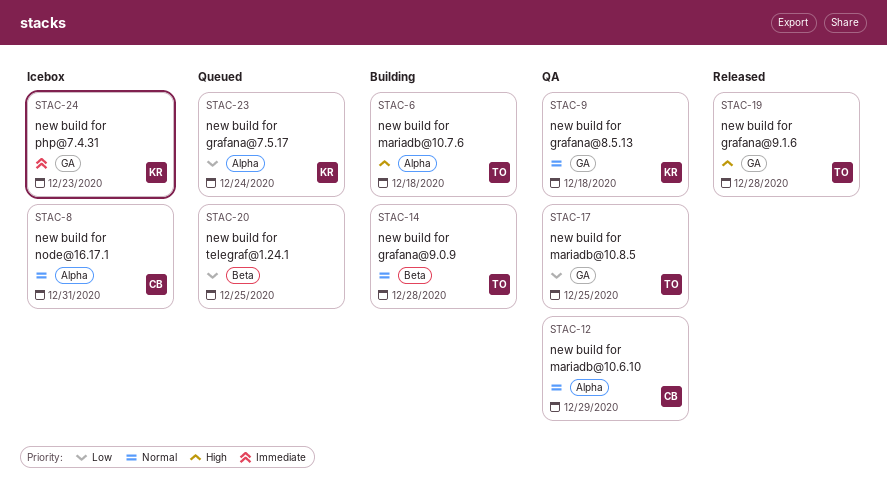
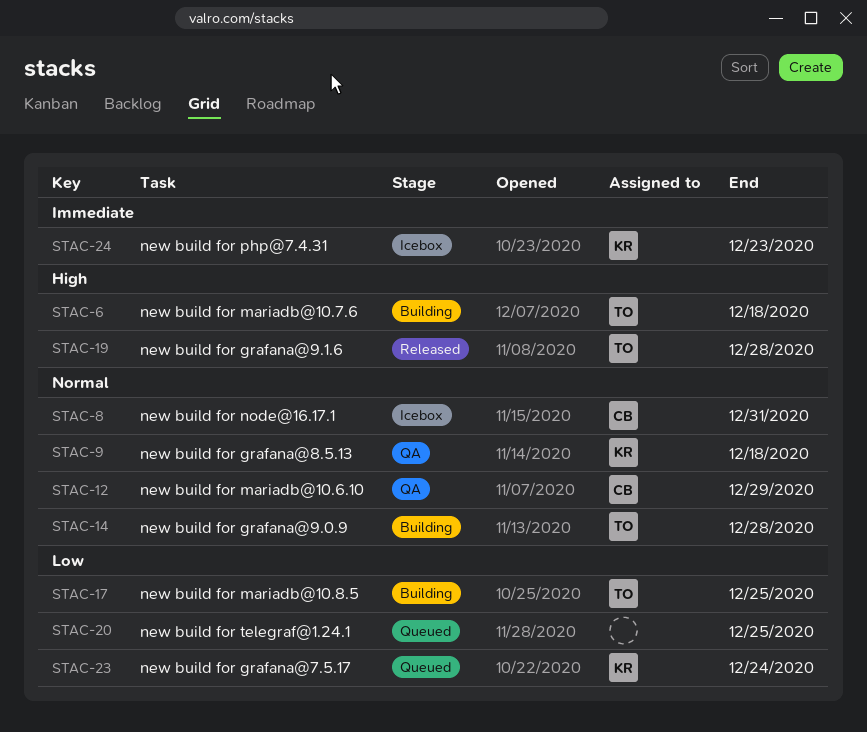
STAC-17, status: QA -> Building

